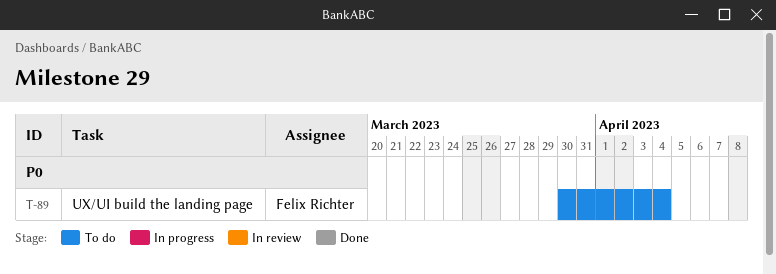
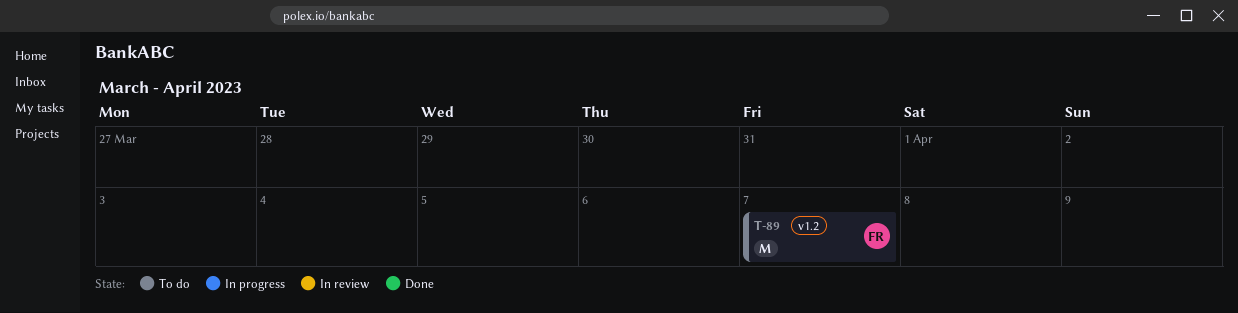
T-89, due: Apr 4 -> Apr 7

